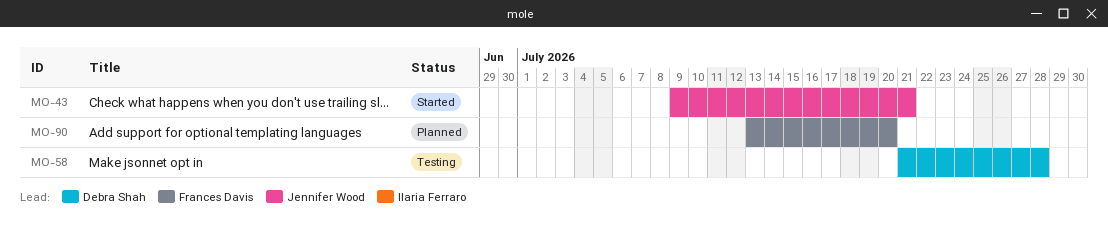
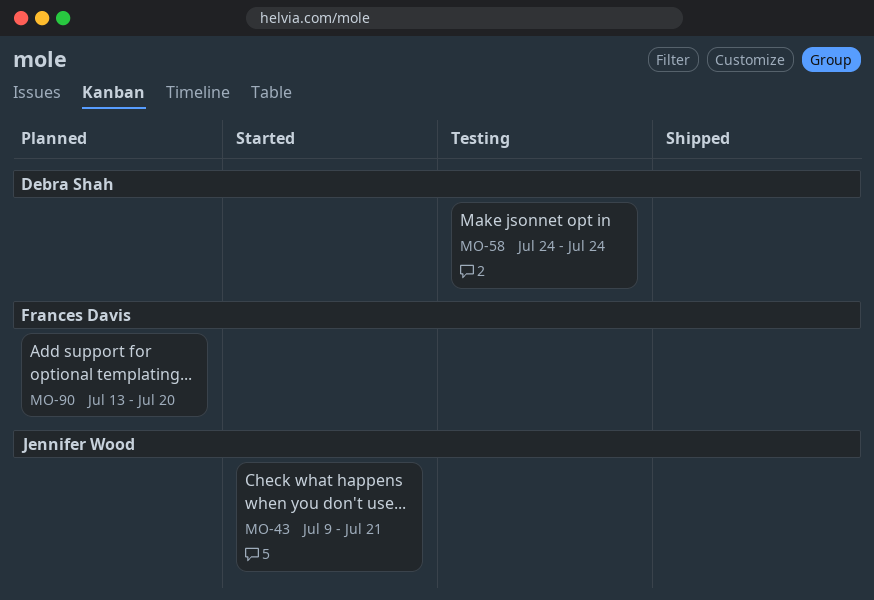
MO-58, start: Jul 21 -> Jul 24
MO-58, due: Jul 28 -> Jul 24

